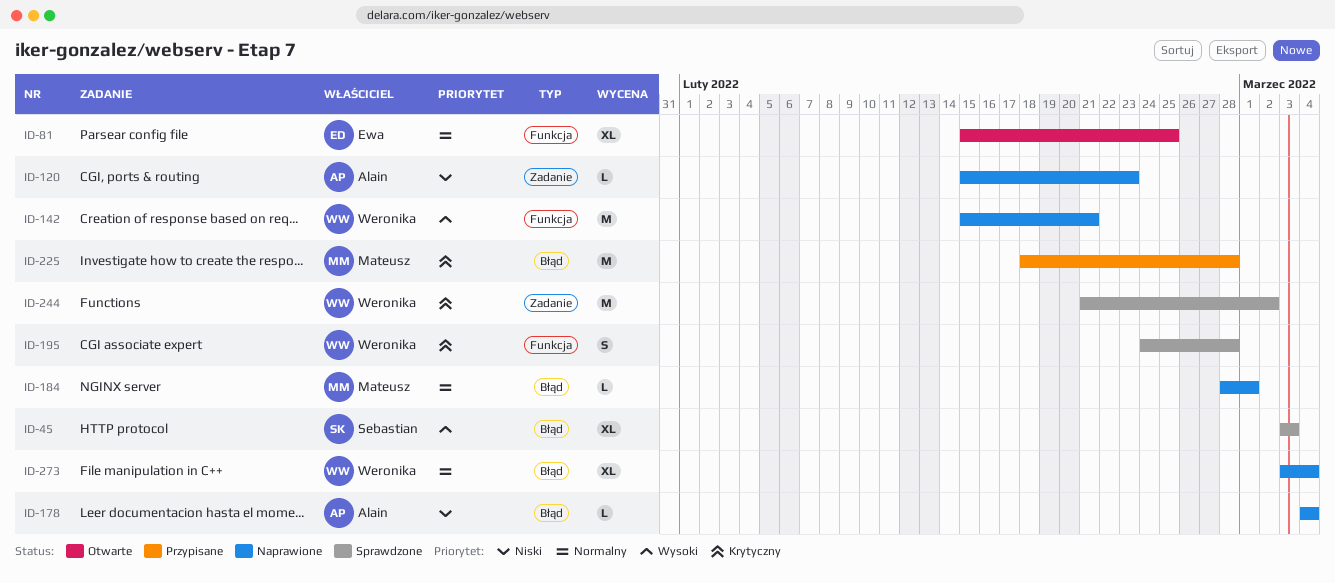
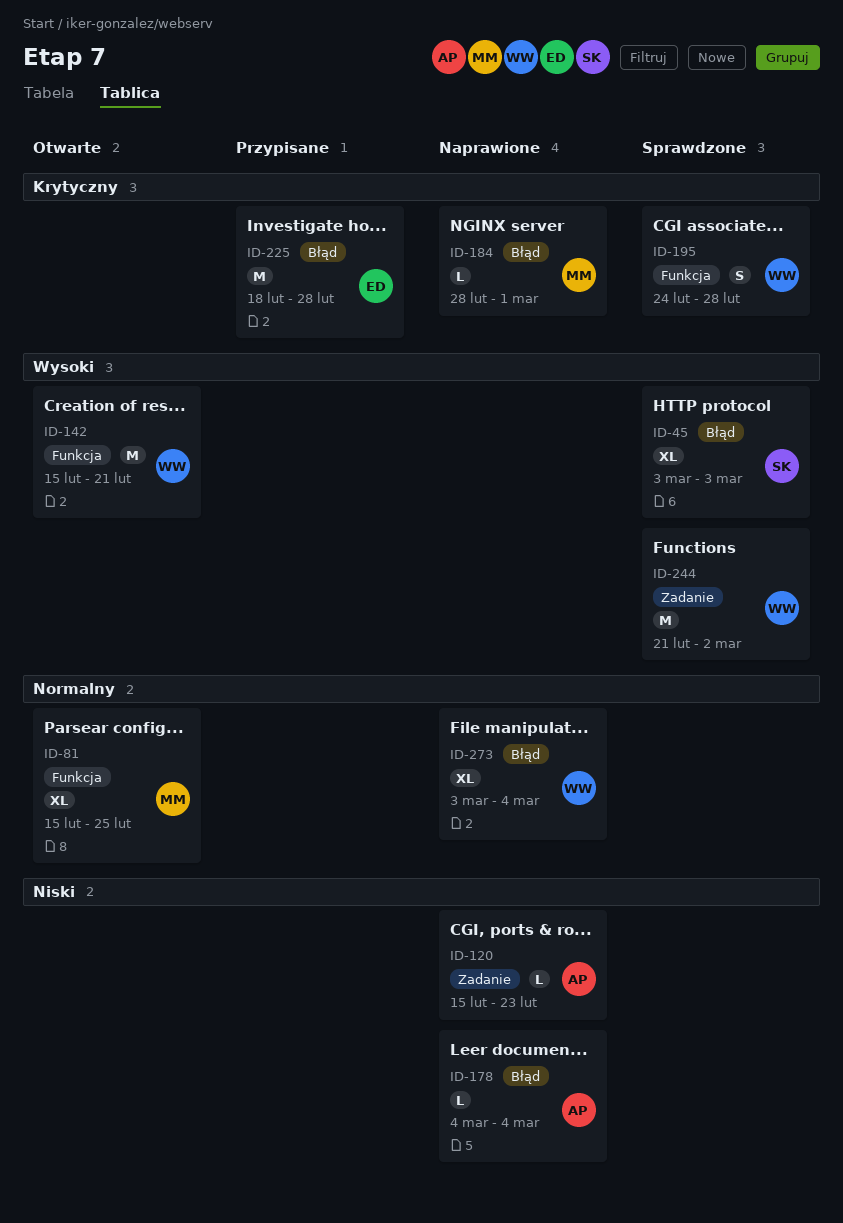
ID-81, owner: Ewa -> Mateusz
ID-142, status: Naprawione -> Otwarte
ID-184, priority: Normalny -> Krytyczny
ID-225, owner: Mateusz -> Ewa
ID-244, priority: Krytyczny -> Wysoki

